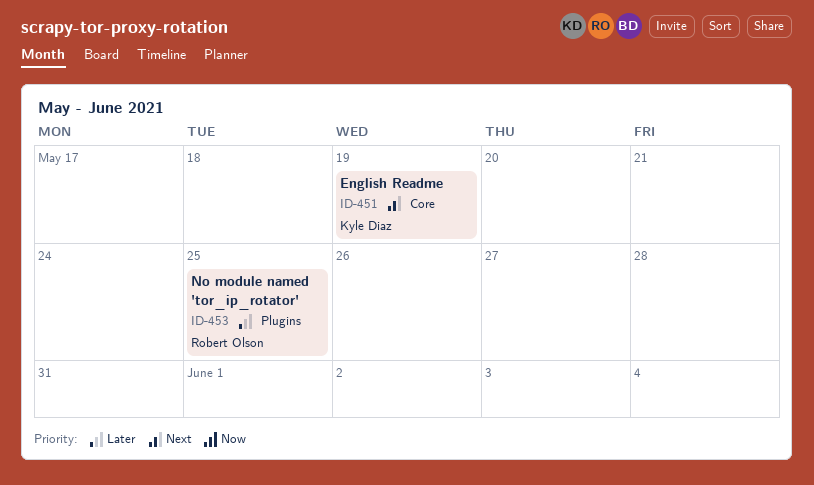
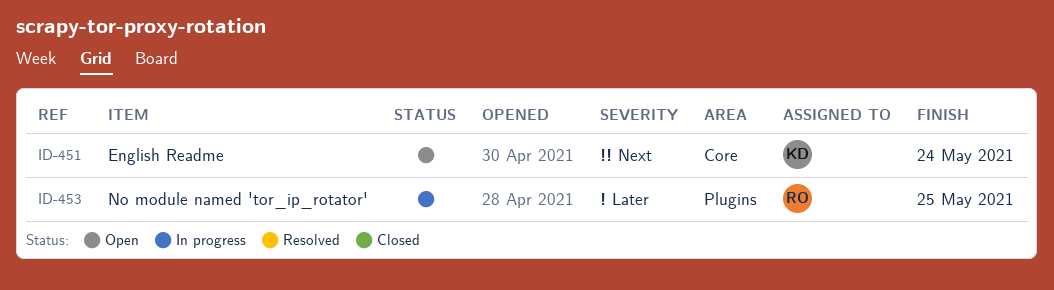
ID-451, due: May 19 -> May 24

